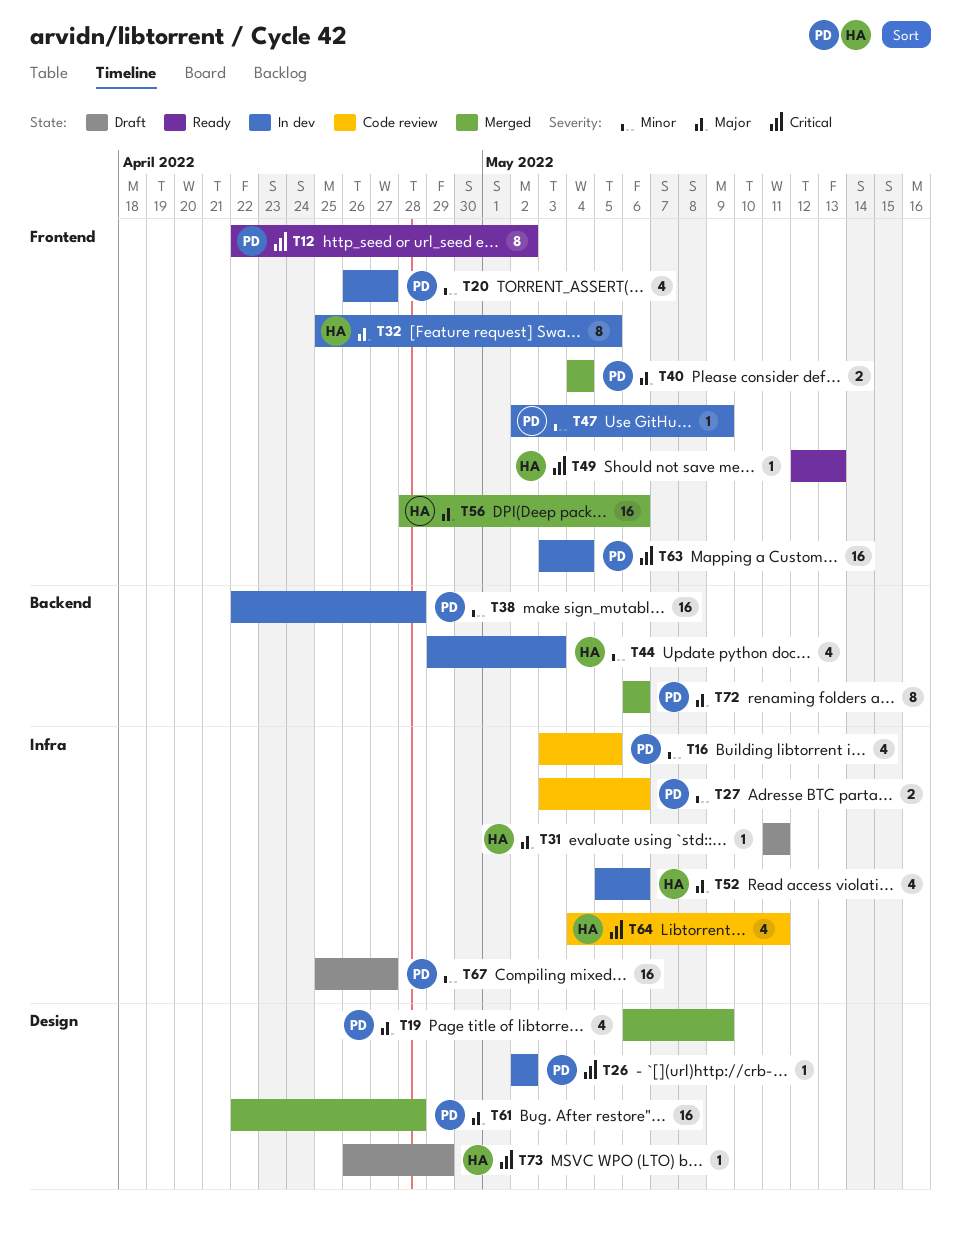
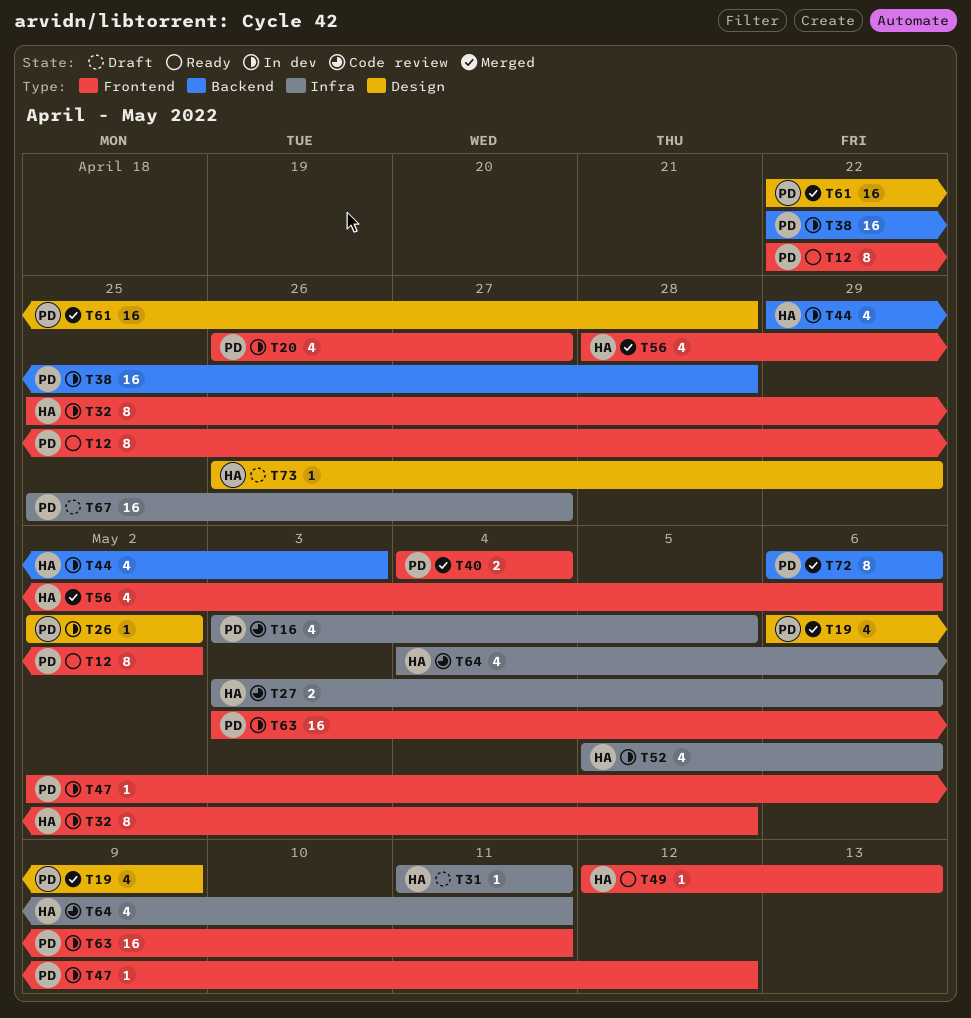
T27, owner: PD -> HA
T47, due: May 9 -> May 12
T56, estimate: 16 -> 4
T63, due: May 4 -> May 11

